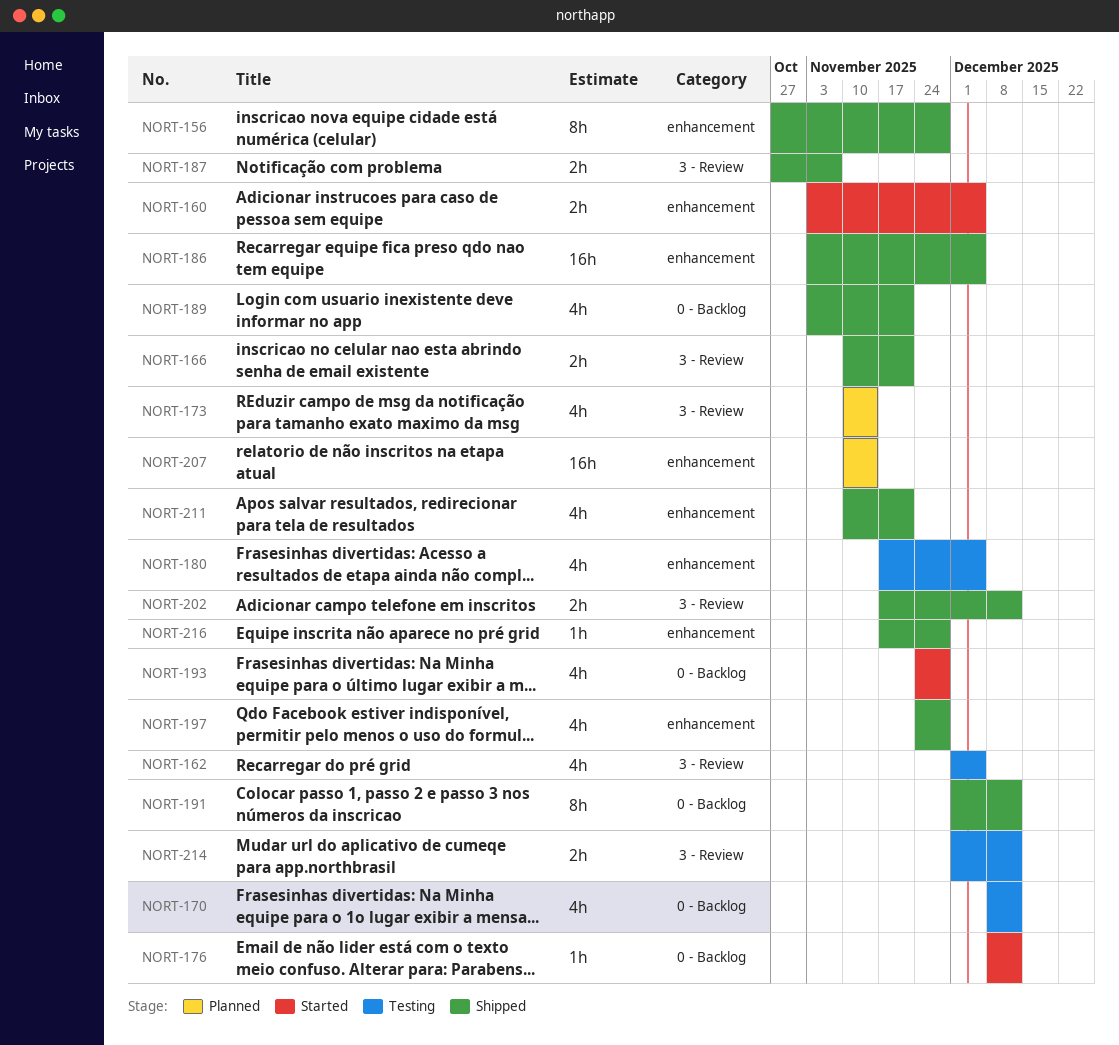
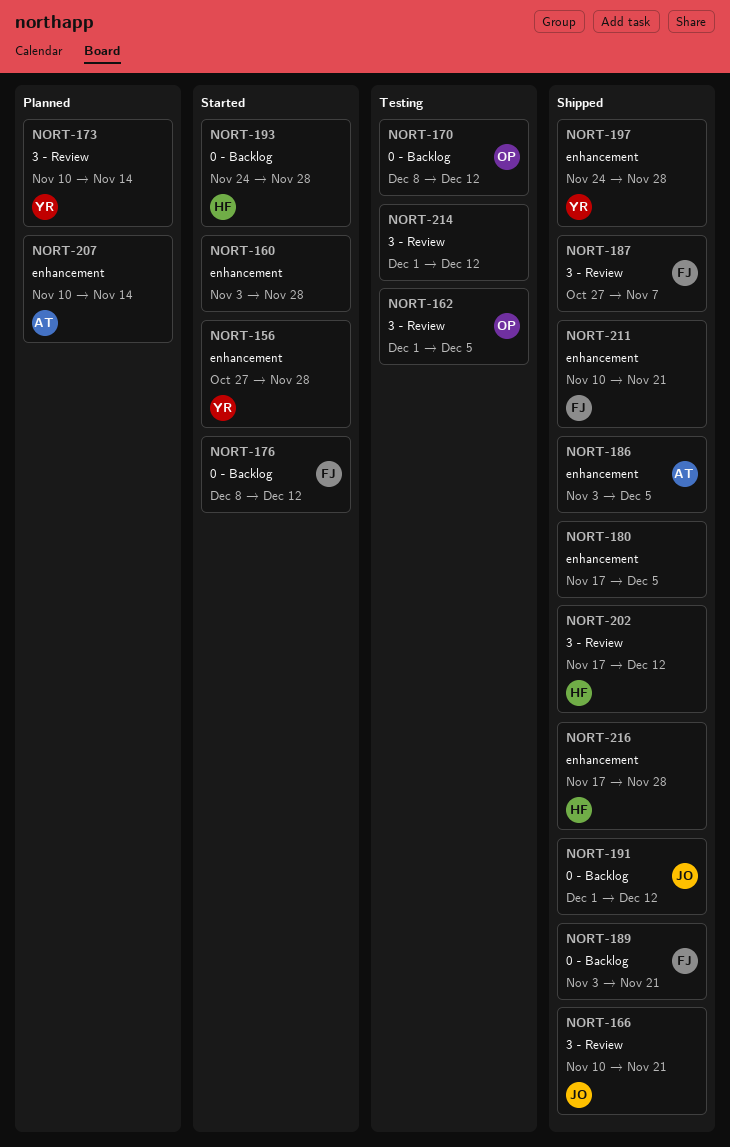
NORT-156, status: Shipped -> Started
NORT-160, due: Dec 5 -> Nov 28
NORT-180, status: Testing -> Shipped

